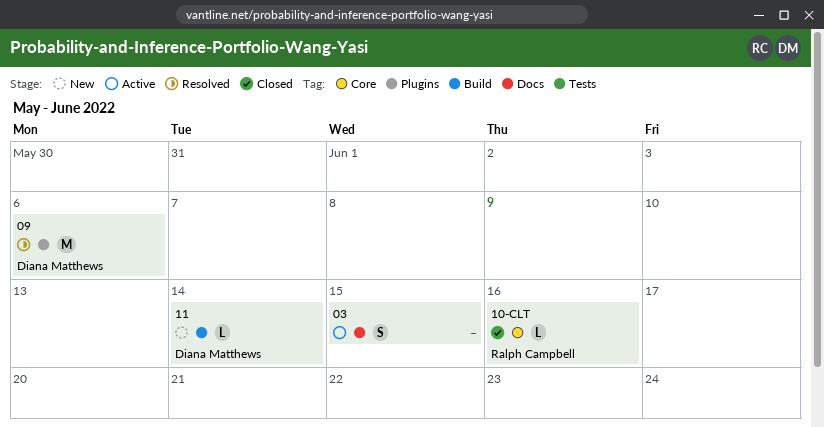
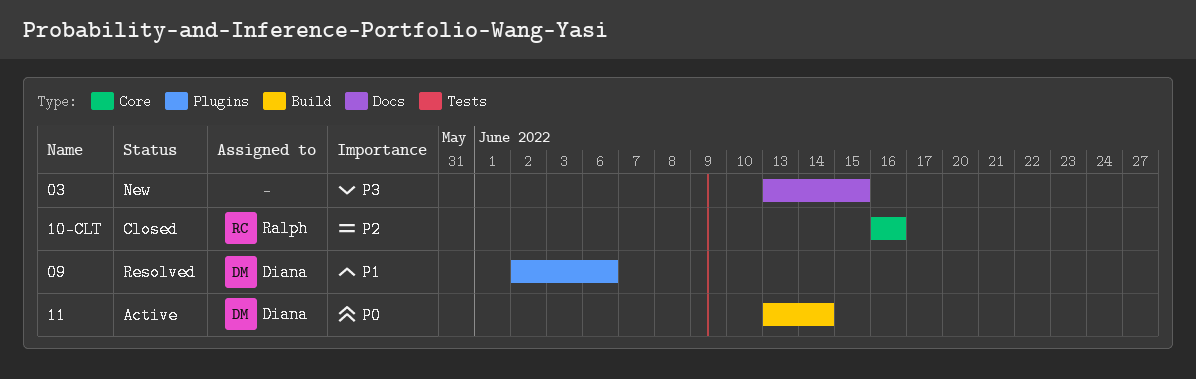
03, status: Active -> New
11, status: New -> Active

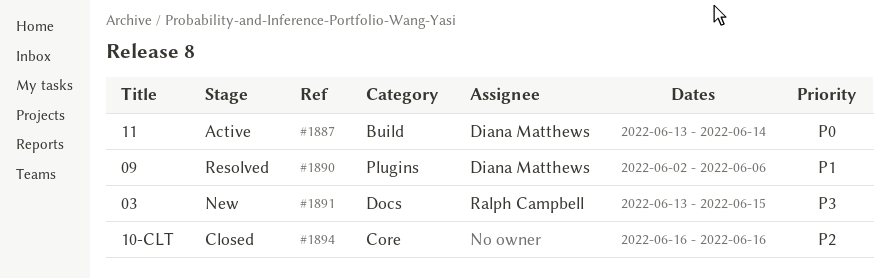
03, owner: none -> Ralph Campbell
10-CLT, owner: Ralph Campbell -> none

